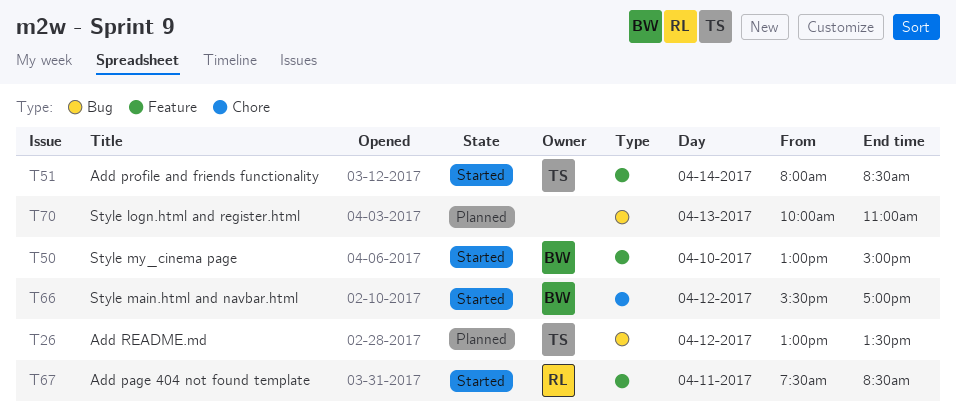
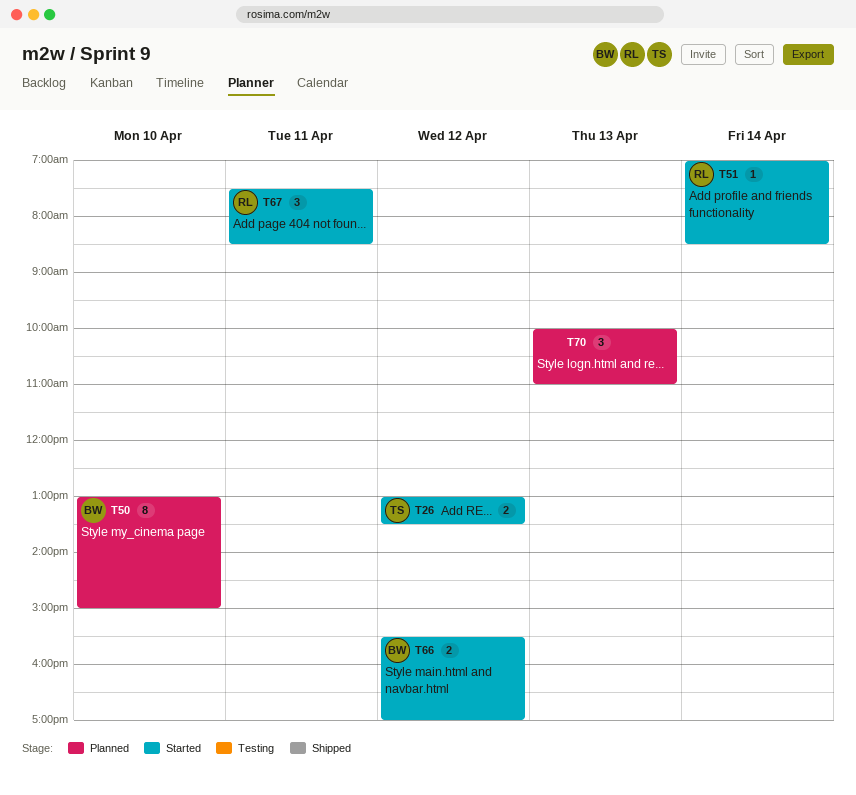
T26, status: Planned -> Started
T50, status: Started -> Planned
T51, owner: TS -> RL
T51, begins: 08:00 -> 07:00

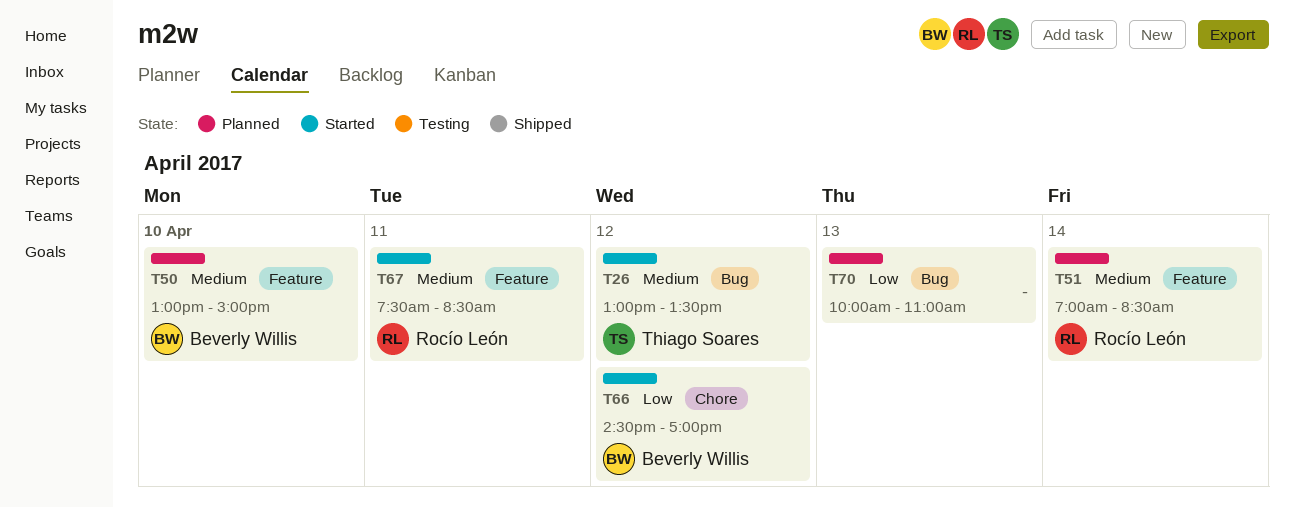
T51, status: Started -> Planned
T66, begins: 15:30 -> 14:30

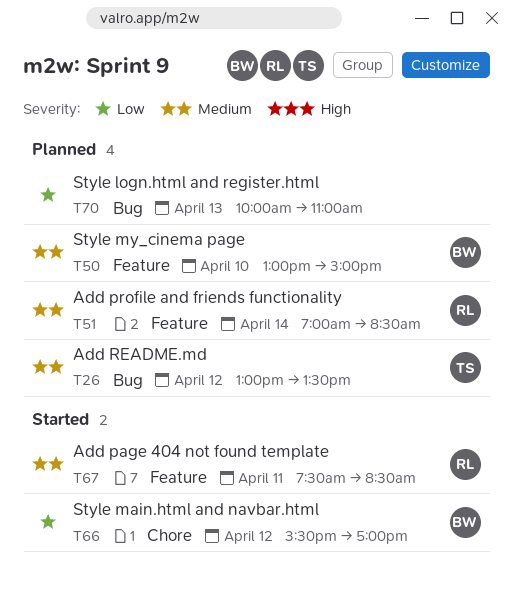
T26, status: Started -> Planned
T66, begins: 14:30 -> 15:30

